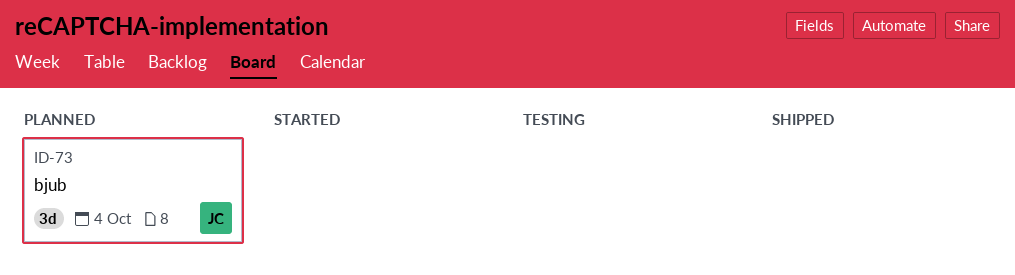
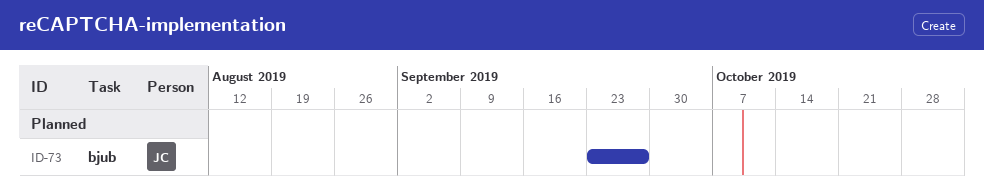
ID-73, due: Oct 4 -> Sep 27

